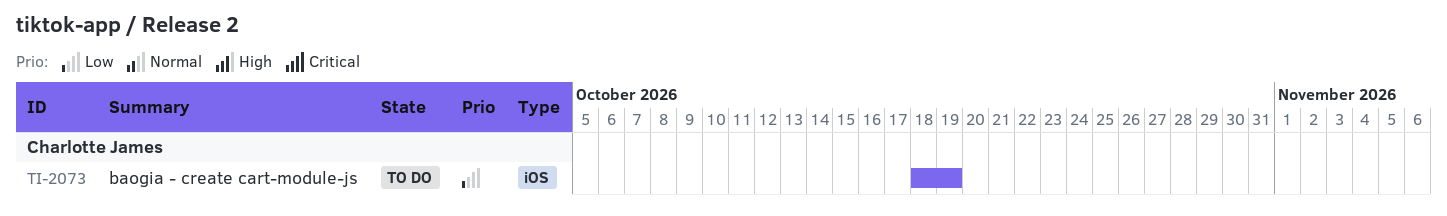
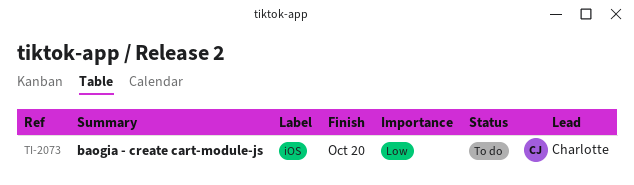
TI-2073, due: Oct 19 -> Oct 20

